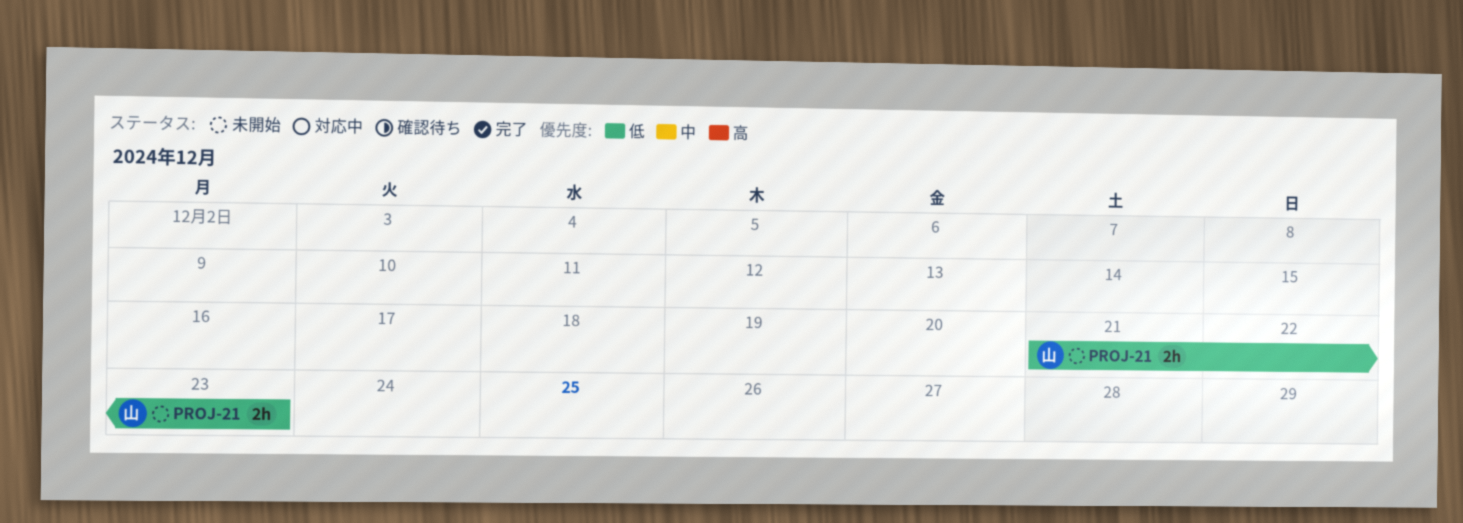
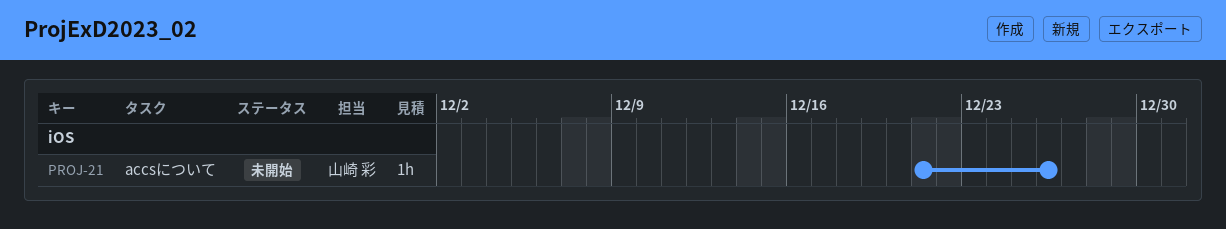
PROJ-21, estimate: 2h -> 1h
PROJ-21, due: Dec 23 -> Dec 26

